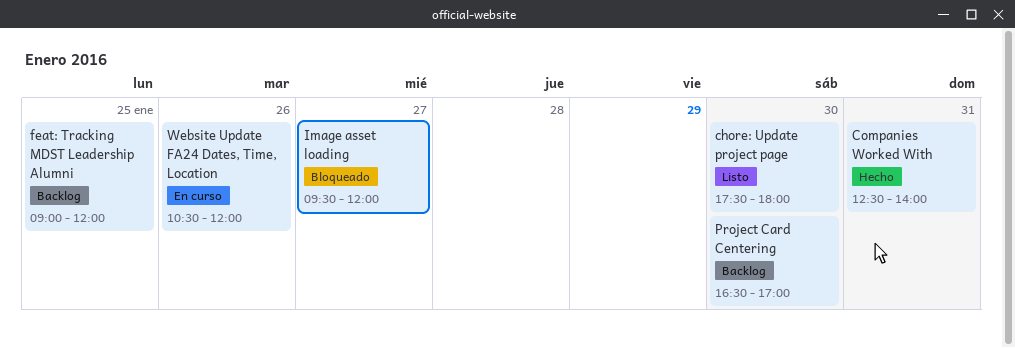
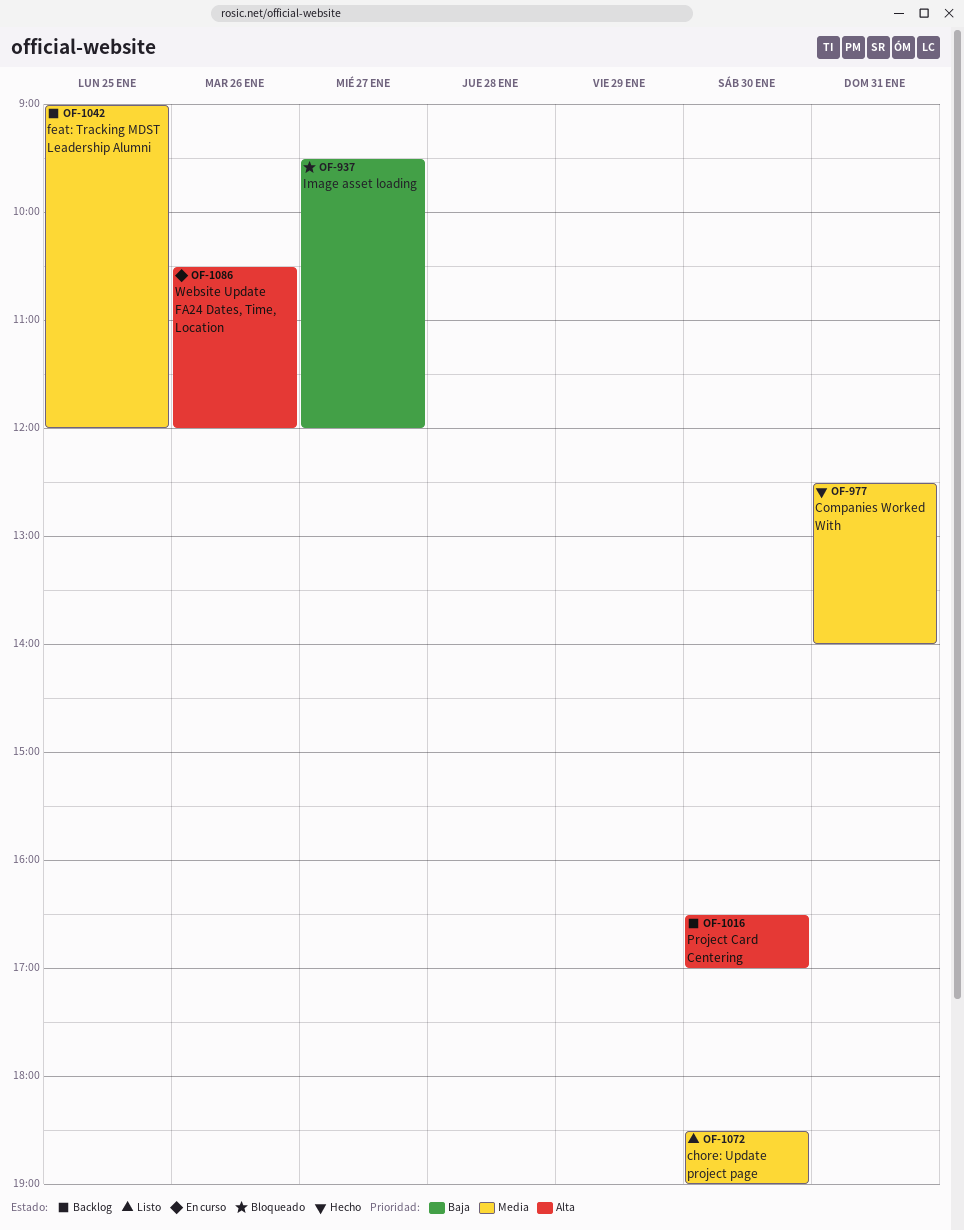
chore: Update project page, begins: 17:30 -> 18:30
chore: Update project page, ends: 18:00 -> 19:00

